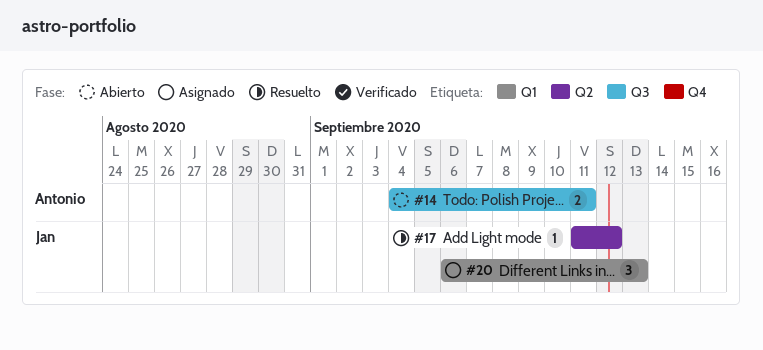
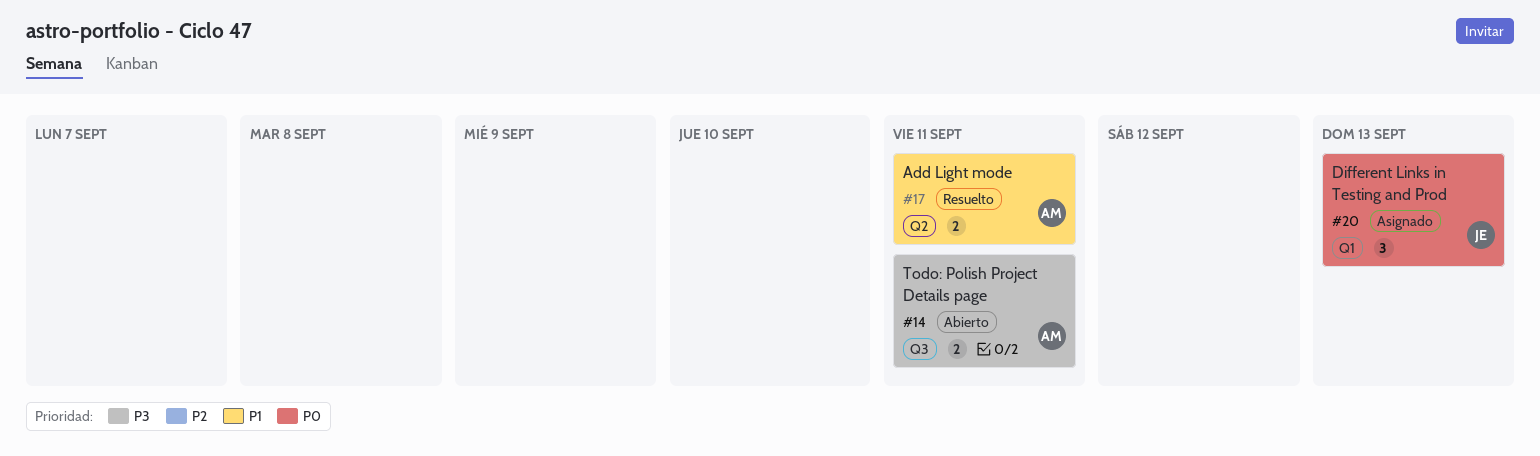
#17, owner: Jan -> Antonio
#17, estimate: 1 -> 2
#17, due: Sep 12 -> Sep 11

